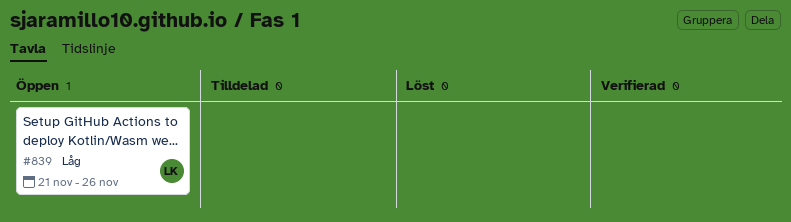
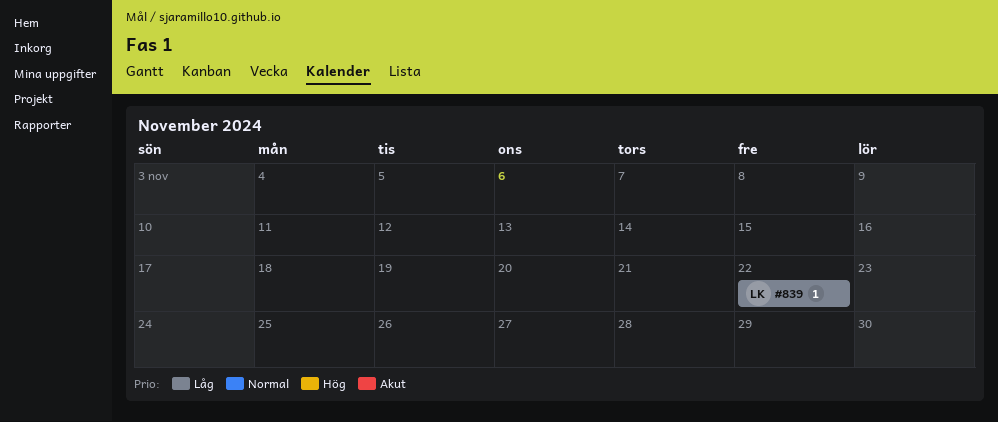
#839, start: Nov 21 -> Nov 22
#839, due: Nov 26 -> Nov 22

